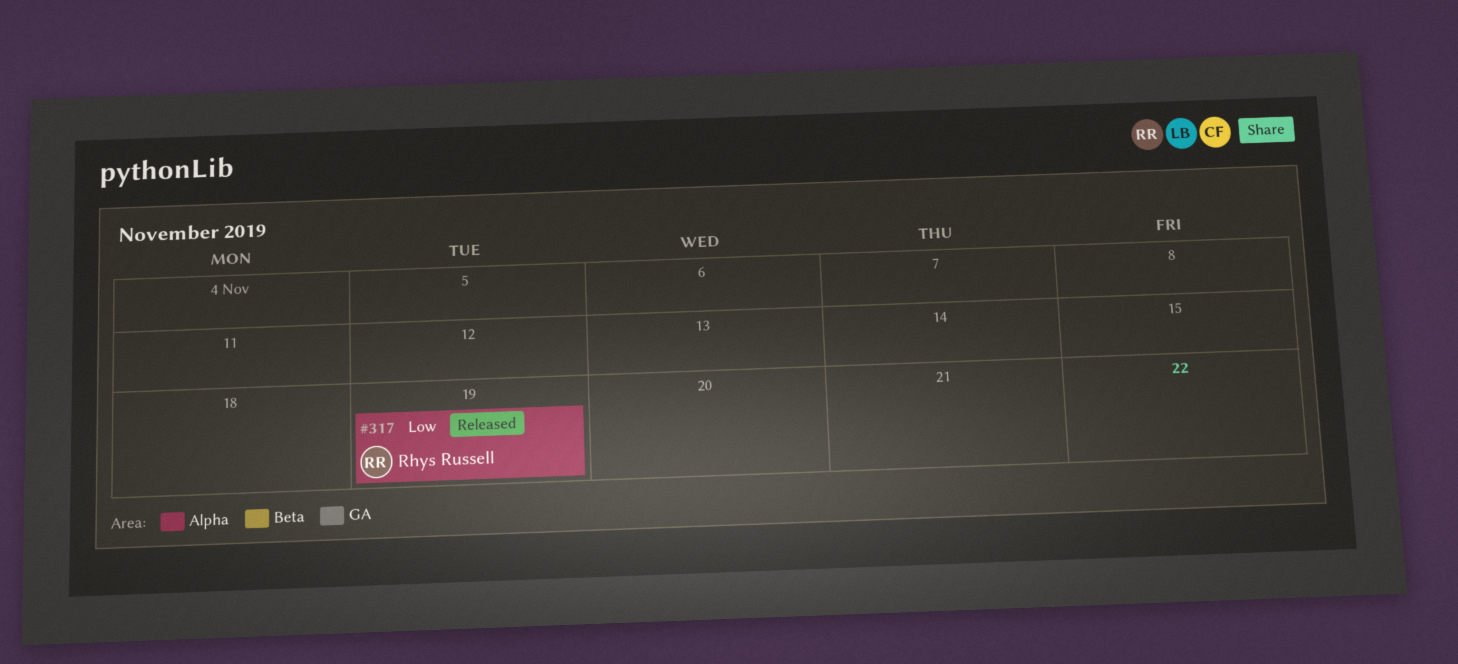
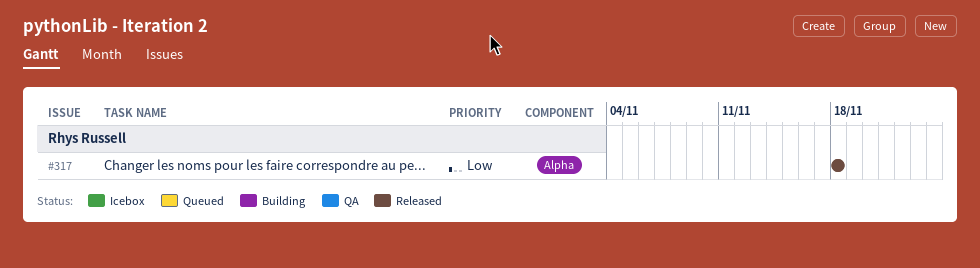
#317, due: Nov 19 -> Nov 18

